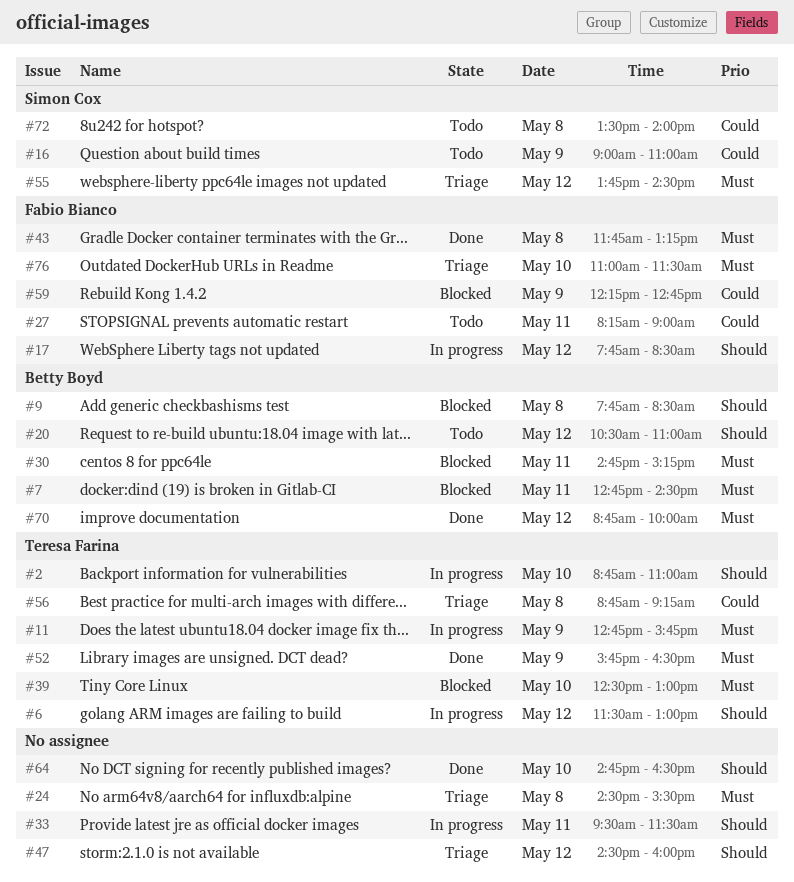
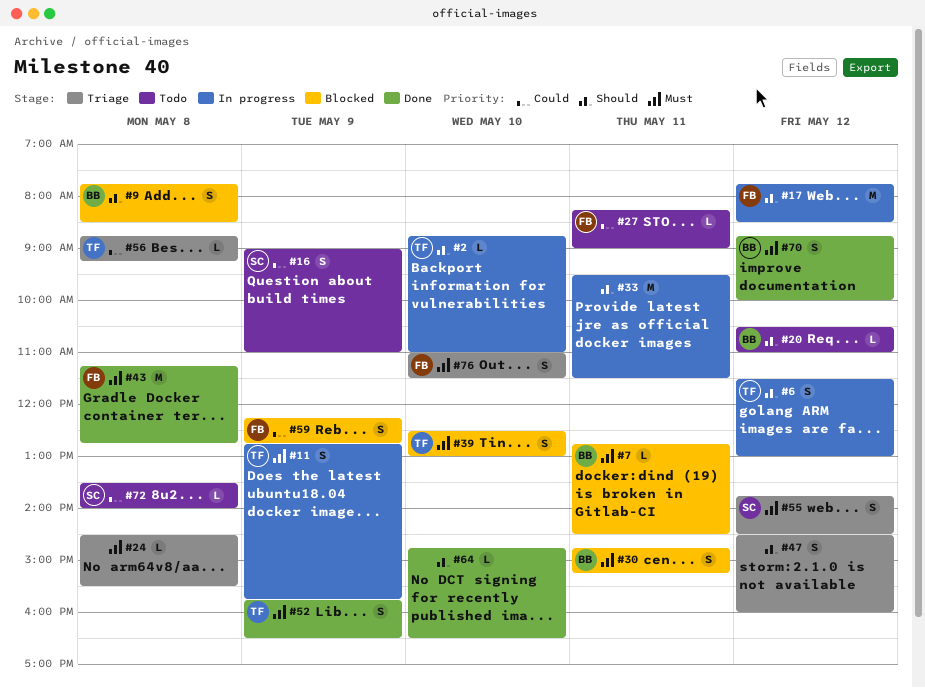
#43, begins: 11:45 -> 11:15
#43, ends: 13:15 -> 12:45

